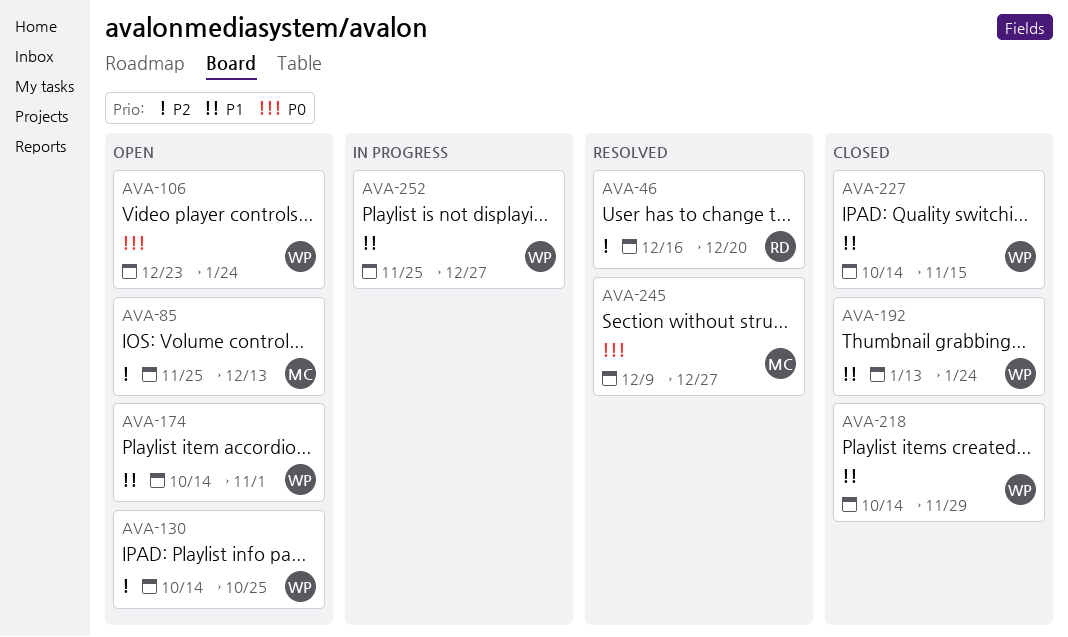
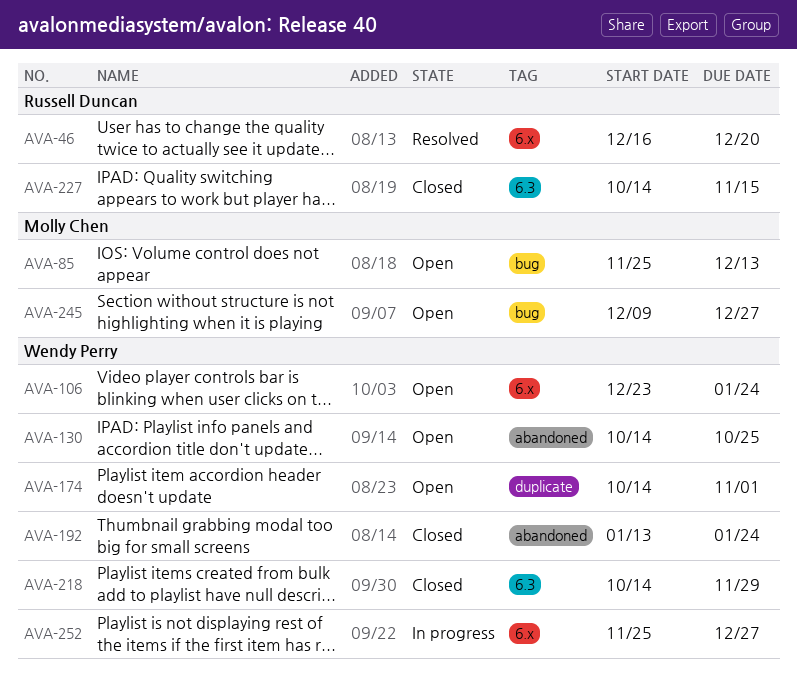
AVA-227, owner: Wendy Perry -> Russell Duncan
AVA-245, status: Resolved -> Open

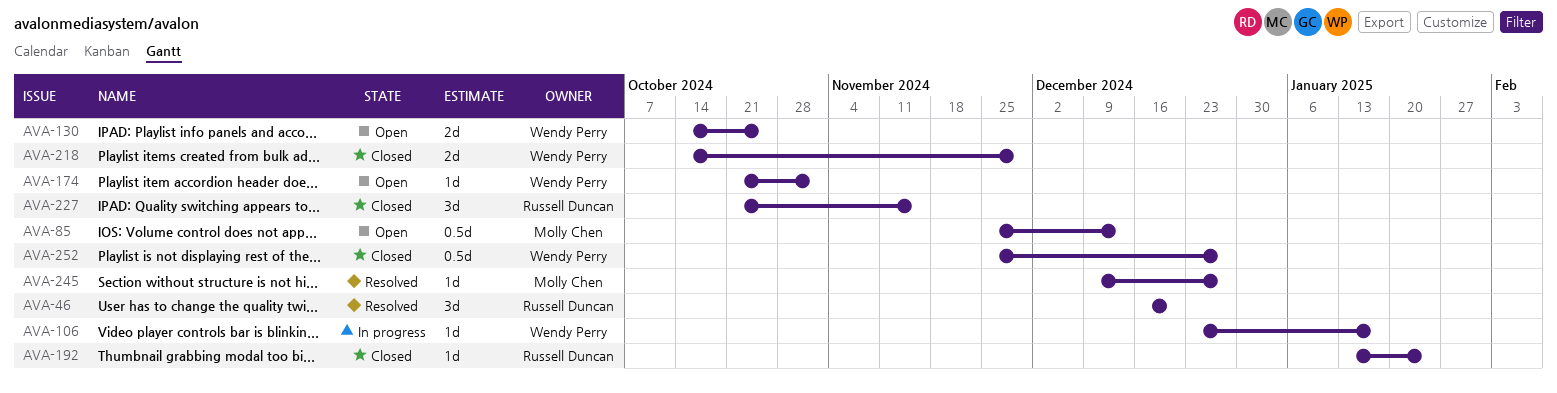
AVA-106, status: Open -> In progress
AVA-106, due: Jan 24 -> Jan 17
AVA-174, start: Oct 14 -> Oct 21
AVA-192, owner: Wendy Perry -> Russell Duncan
AVA-227, start: Oct 14 -> Oct 21
AVA-245, status: Open -> Resolved
AVA-252, status: In progress -> Closed

